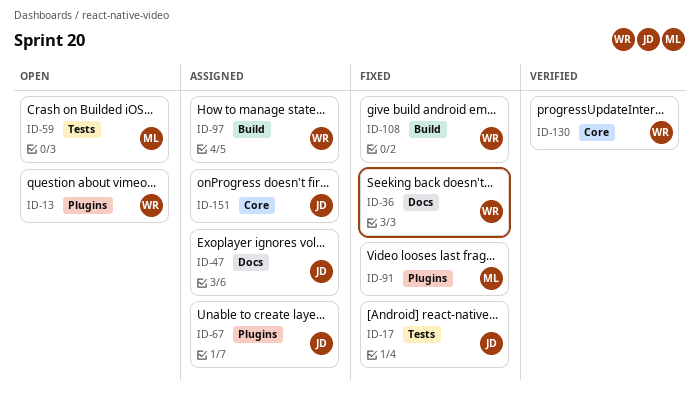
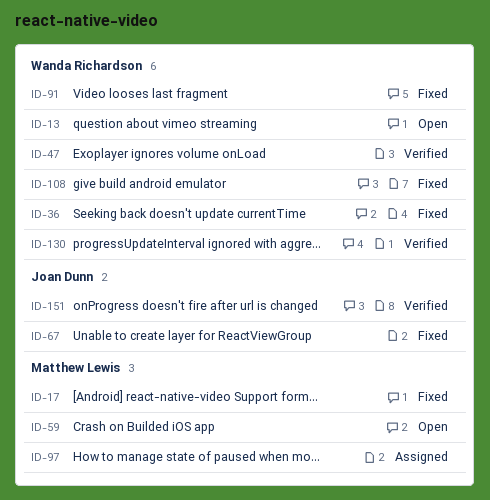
ID-17, owner: Joan Dunn -> Matthew Lewis
ID-47, status: Assigned -> Verified
ID-47, owner: Joan Dunn -> Wanda Richardson
ID-67, status: Assigned -> Fixed
ID-91, owner: Matthew Lewis -> Wanda Richardson
ID-97, owner: Wanda Richardson -> Matthew Lewis
ID-151, status: Assigned -> Verified

